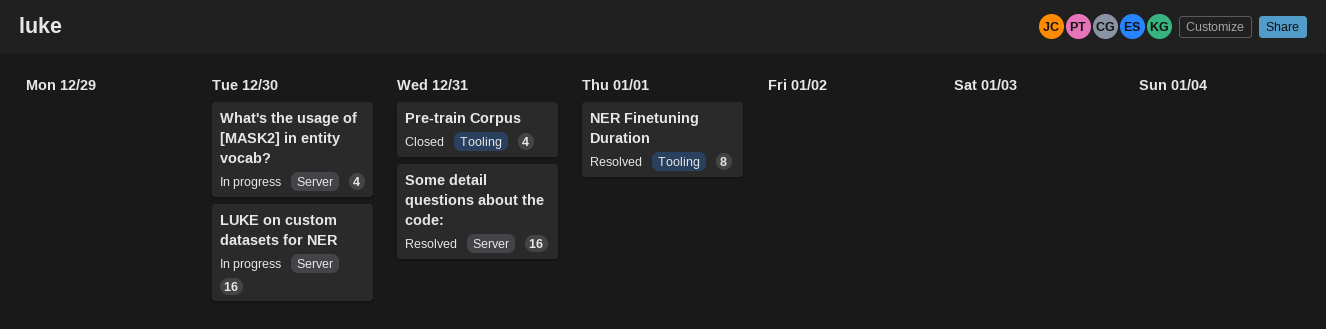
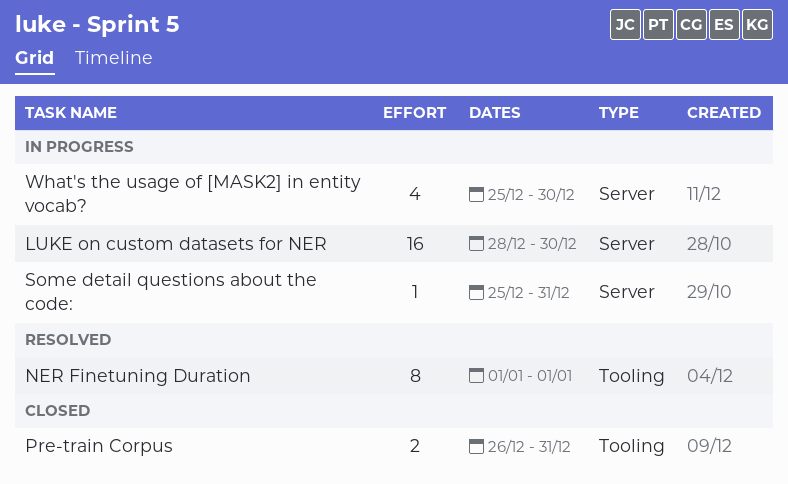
Pre-train Corpus, estimate: 4 -> 2
Some detail questions about the code:, status: Resolved -> In progress
Some detail questions about the code:, estimate: 16 -> 1

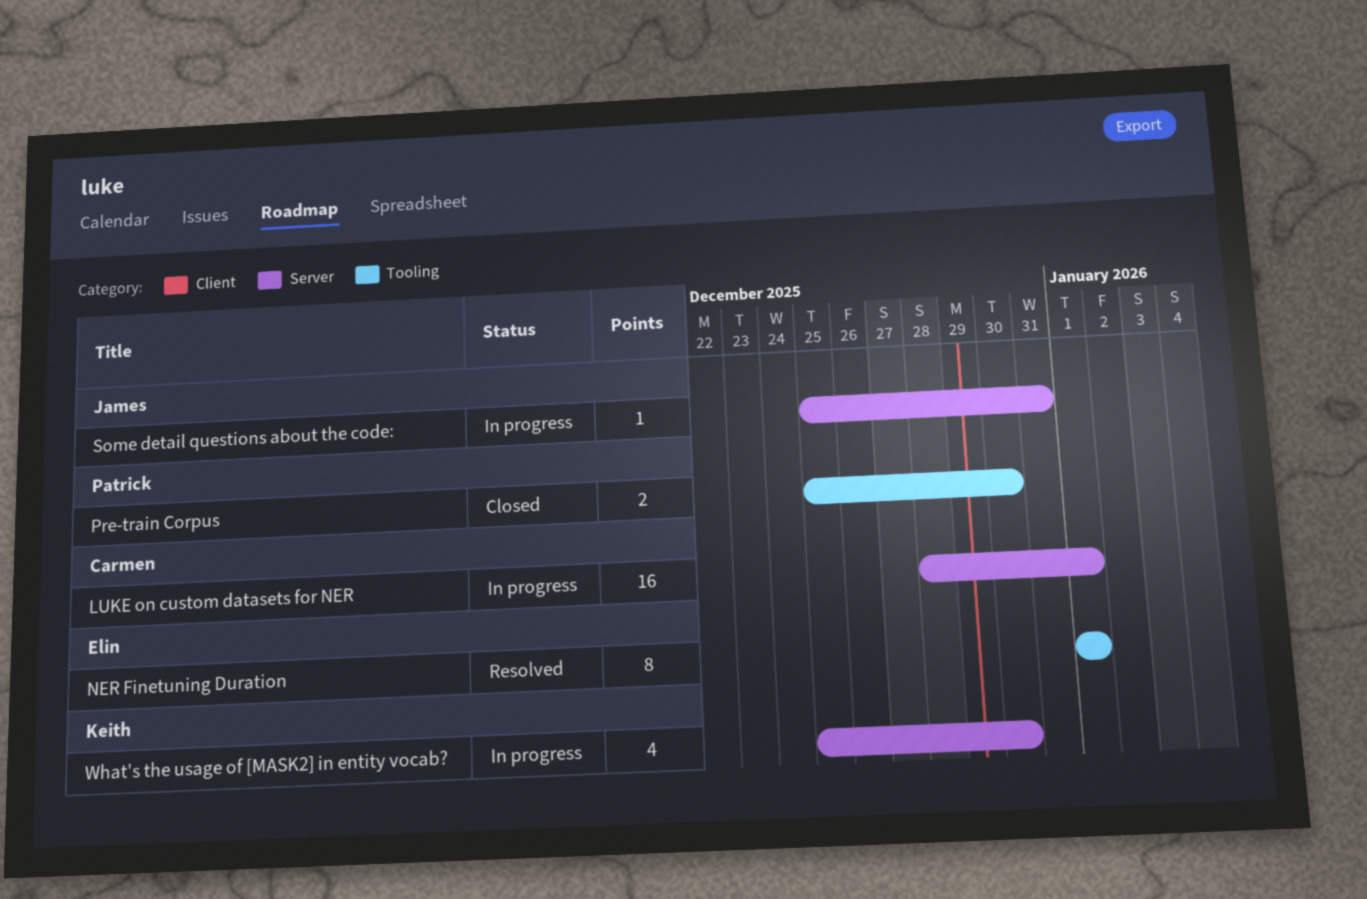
LUKE on custom datasets for NER, due: Dec 30 -> Jan 1
Pre-train Corpus, start: Dec 26 -> Dec 25
Pre-train Corpus, due: Dec 31 -> Dec 30

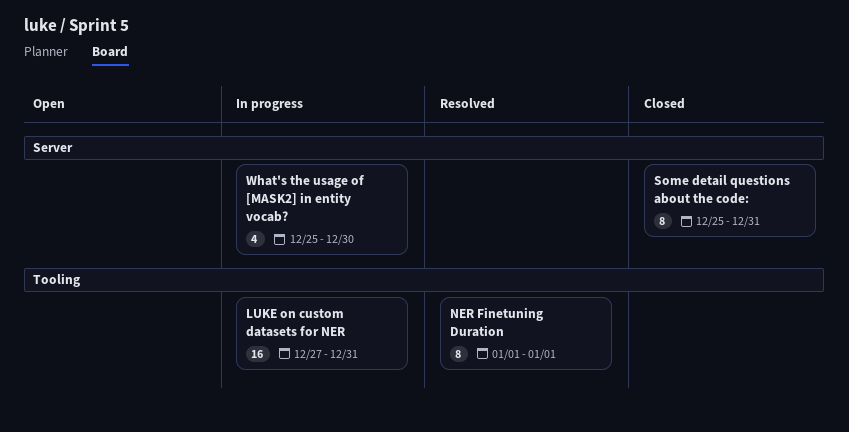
LUKE on custom datasets for NER, label: Server -> Tooling
LUKE on custom datasets for NER, start: Dec 28 -> Dec 27
LUKE on custom datasets for NER, due: Jan 1 -> Dec 31
Pre-train Corpus: present -> none
Some detail questions about the code:, status: In progress -> Closed
Some detail questions about the code:, estimate: 1 -> 8

